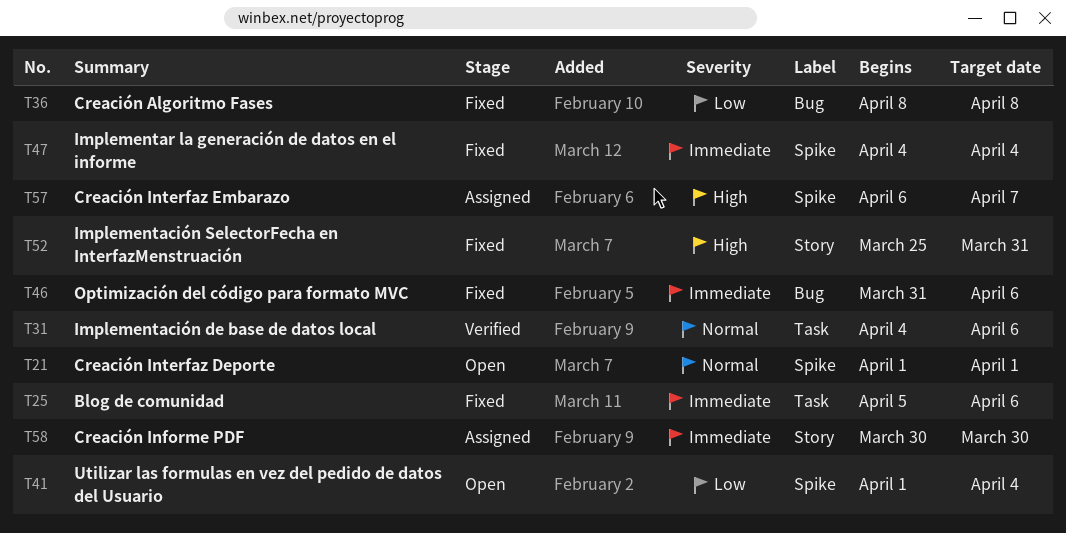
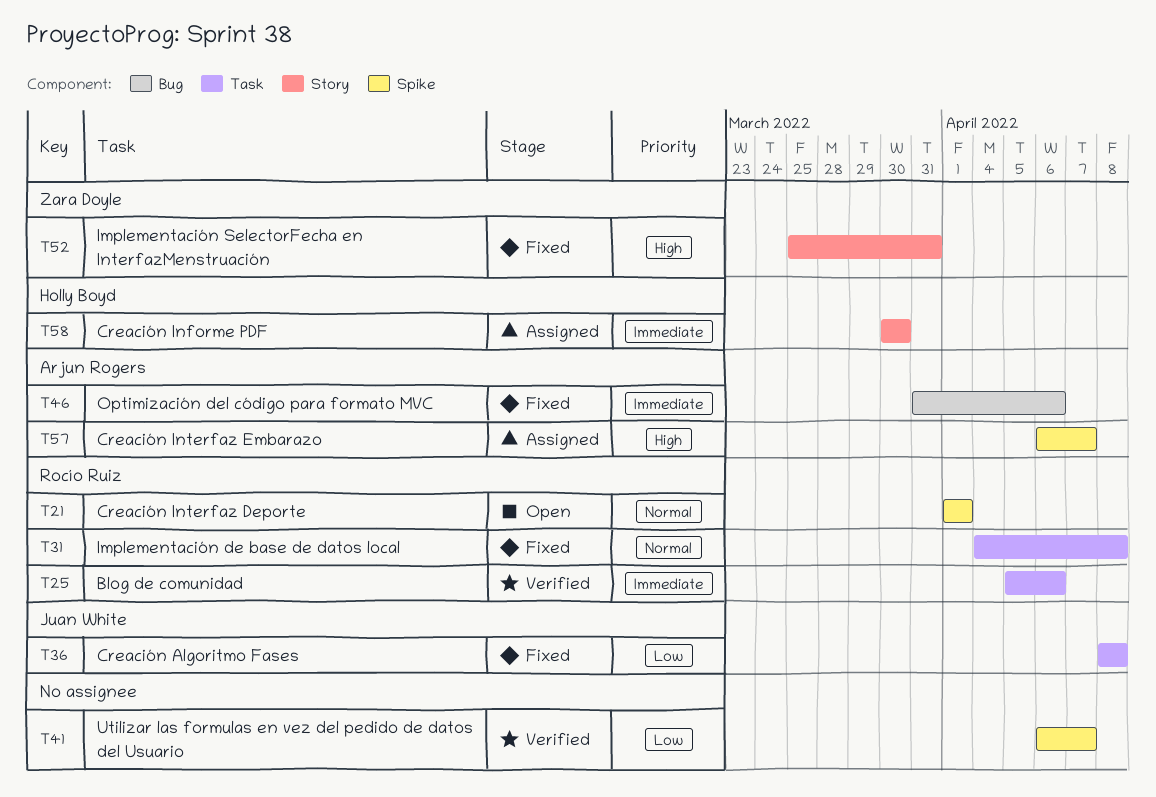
T25, status: Fixed -> Verified
T31, status: Verified -> Fixed
T31, due: Apr 6 -> Apr 8
T36, label: Bug -> Task
T41, status: Open -> Verified
T41, start: Apr 1 -> Apr 6
T41, due: Apr 4 -> Apr 7
T47: present -> none

